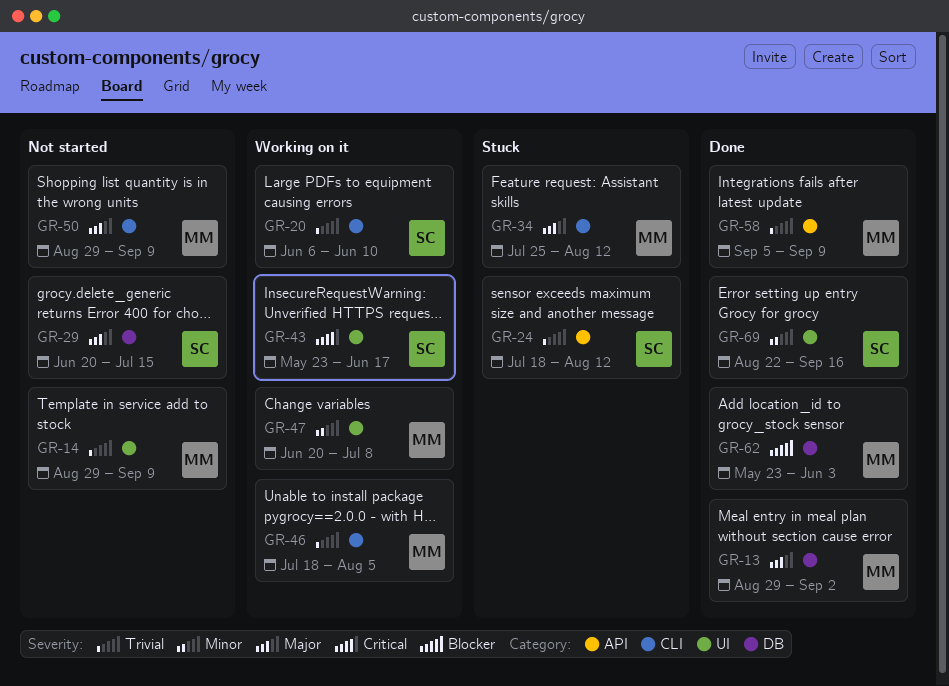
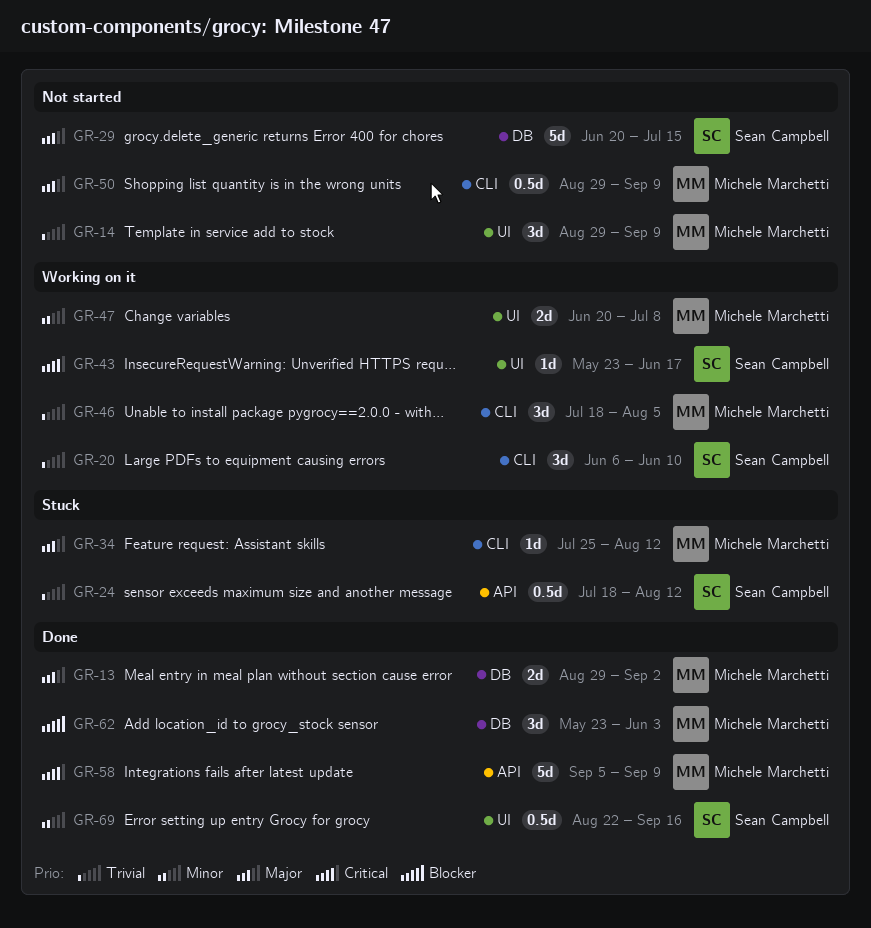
GR-58, priority: Trivial -> Critical

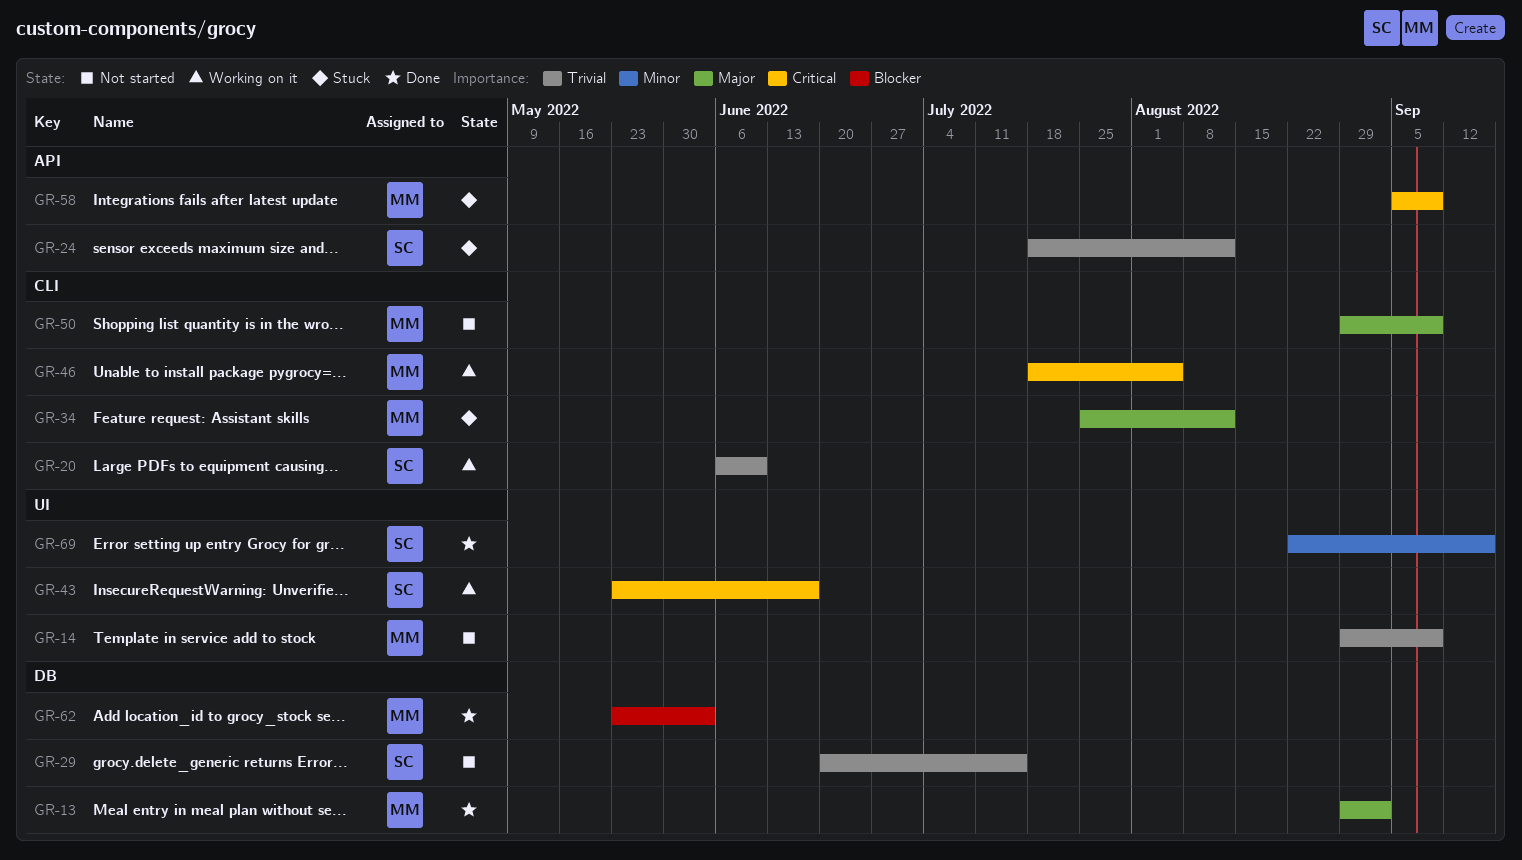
GR-29, priority: Major -> Trivial
GR-46, priority: Trivial -> Critical
GR-47: present -> none
GR-58, status: Done -> Stuck

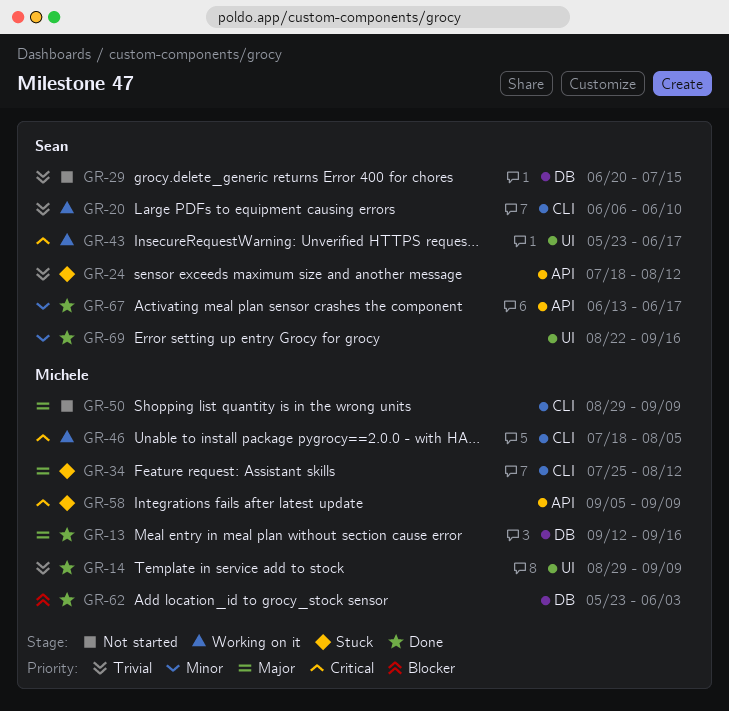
GR-13, start: Aug 29 -> Sep 12
GR-13, due: Sep 2 -> Sep 16
GR-14, status: Not started -> Done
GR-67: none -> present

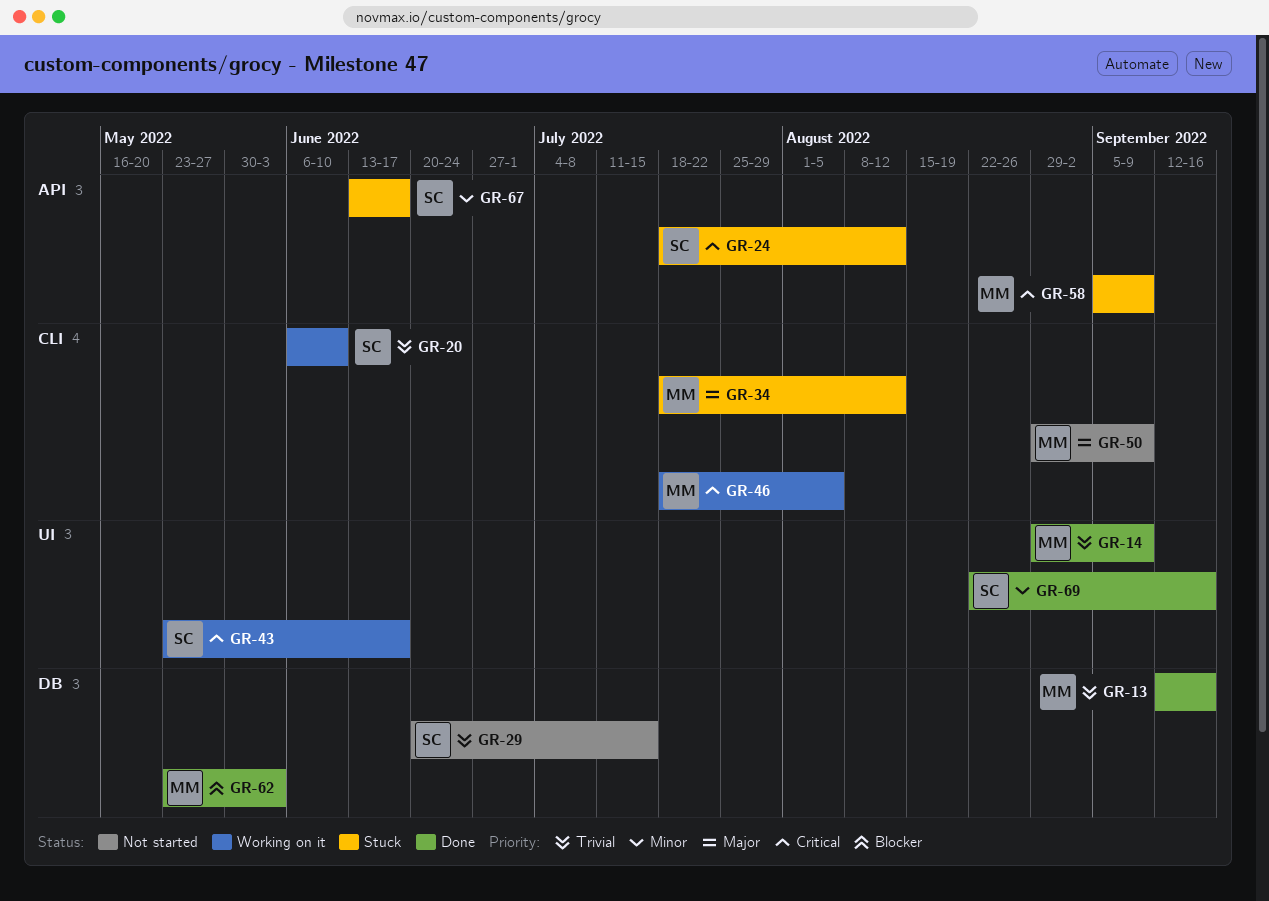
GR-13, priority: Major -> Trivial
GR-24, priority: Trivial -> Critical
GR-34, start: Jul 25 -> Jul 18
GR-67, status: Done -> Stuck

